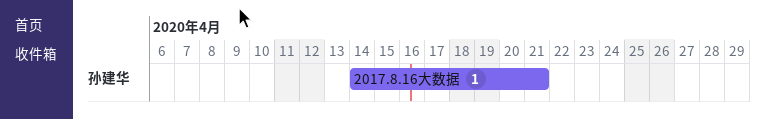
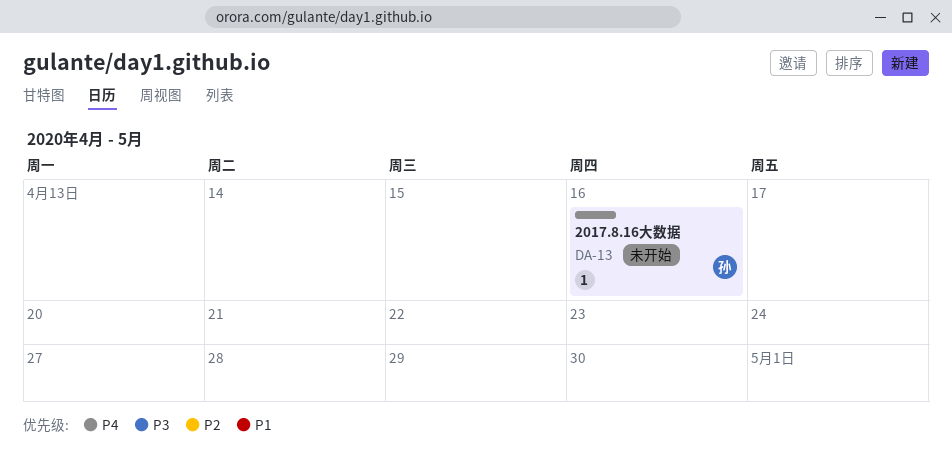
2017.8.16大数据, due: Apr 21 -> Apr 16

